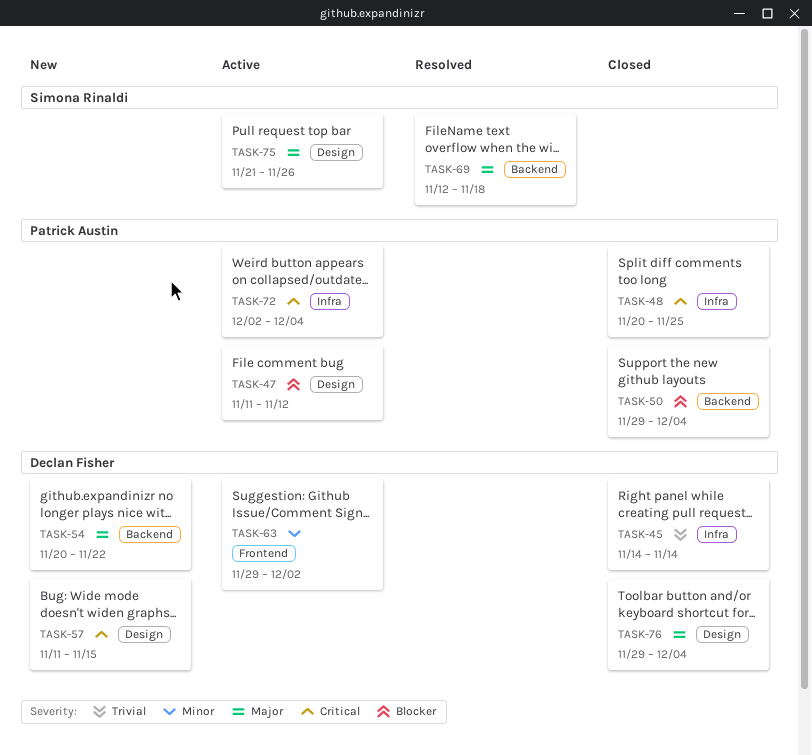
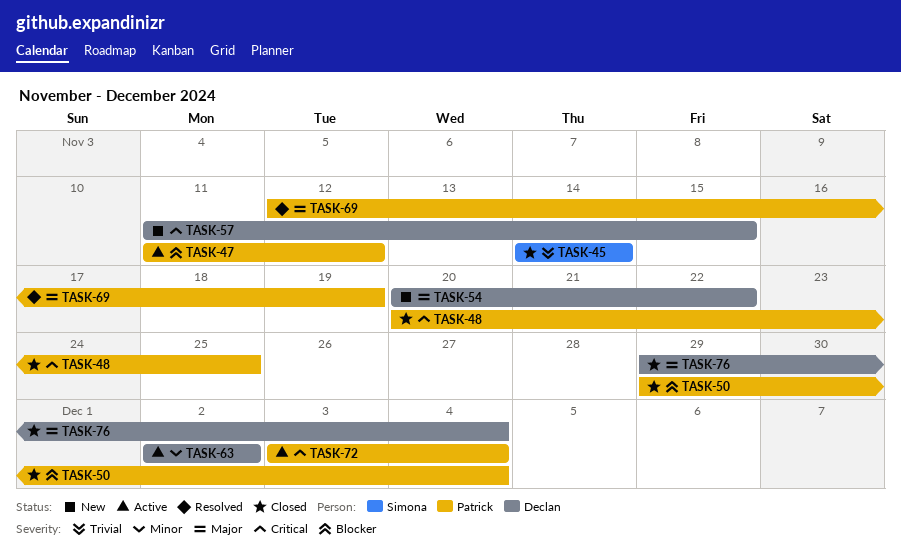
TASK-45, owner: Declan Fisher -> Simona Rinaldi
TASK-63, start: Nov 29 -> Dec 2
TASK-69, owner: Simona Rinaldi -> Patrick Austin
TASK-69, due: Nov 18 -> Nov 19
TASK-72, start: Dec 2 -> Dec 3
TASK-75: present -> none

